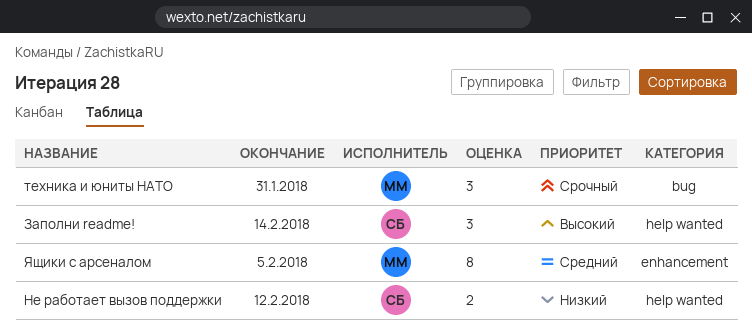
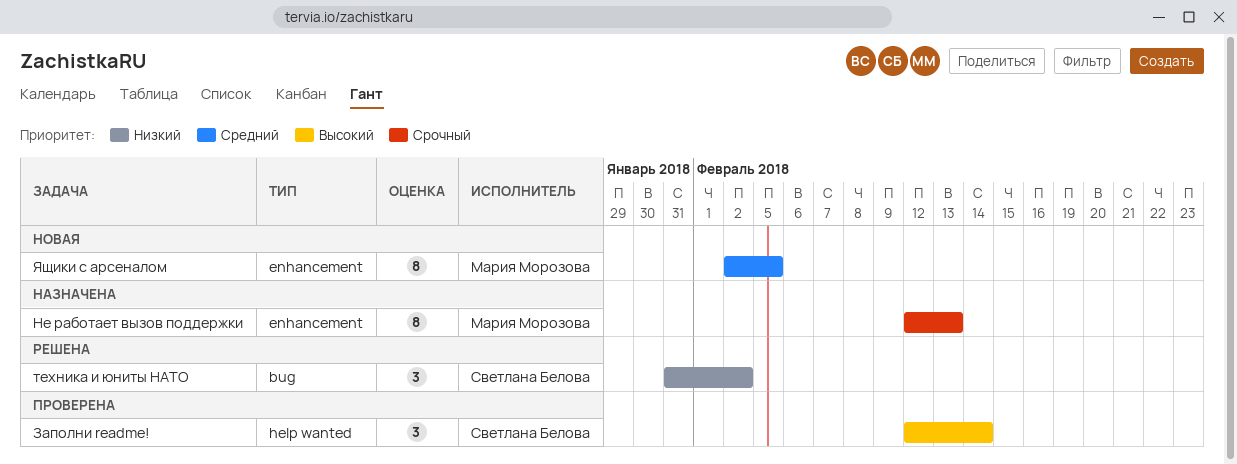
Не работает вызов поддержки, owner: Светлана Белова -> Мария Морозова
Не работает вызов поддержки, priority: Низкий -> Срочный
Не работает вызов поддержки, label: help wanted -> enhancement
Не работает вызов поддержки, estimate: 2 -> 8
Не работает вызов поддержки, due: Feb 12 -> Feb 13
техника и юниты НАТО, owner: Мария Морозова -> Светлана Белова
техника и юниты НАТО, priority: Срочный -> Низкий
техника и юниты НАТО, due: Jan 31 -> Feb 2

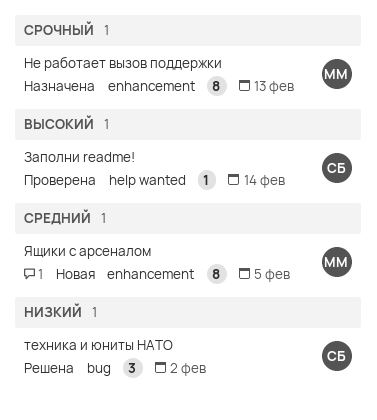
Заполни readme!, estimate: 3 -> 1

